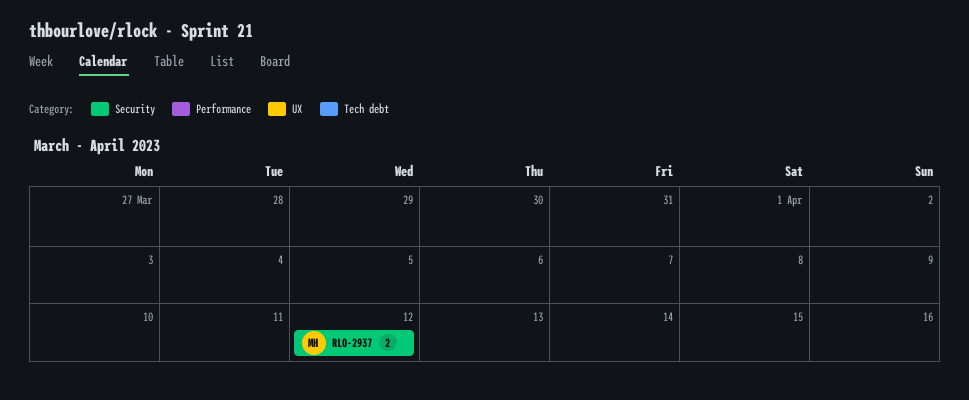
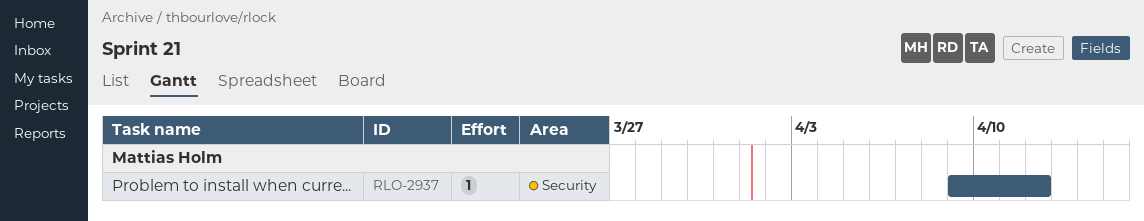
RLO-2937, estimate: 2 -> 1
RLO-2937, start: Apr 12 -> Apr 9

